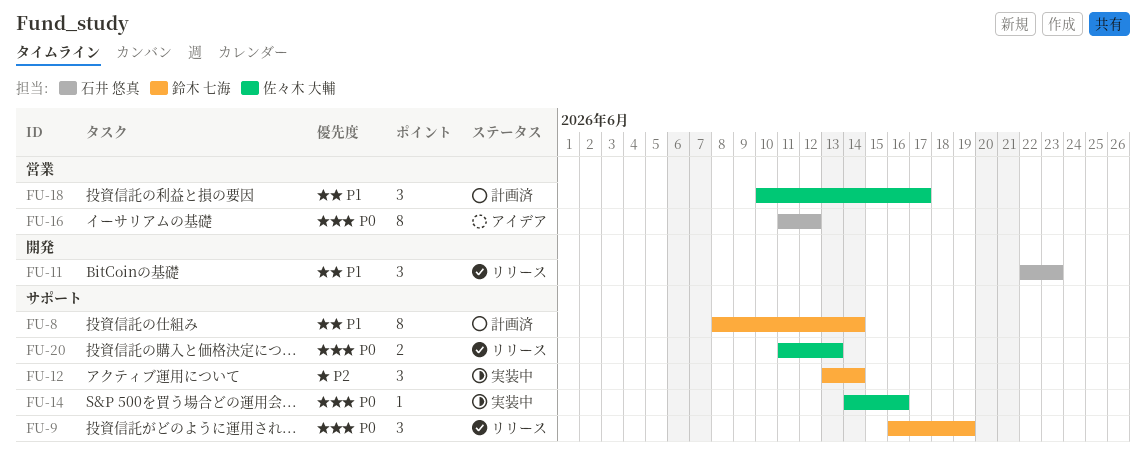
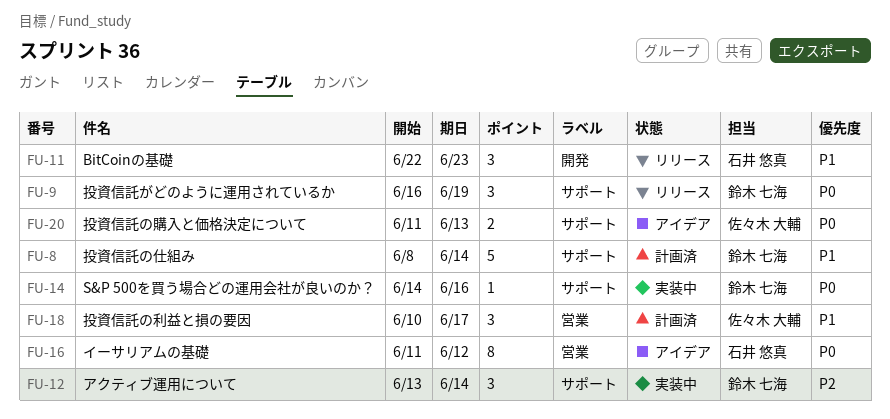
FU-8, estimate: 8 -> 5
FU-14, owner: 佐々木 大輔 -> 鈴木 七海
FU-20, status: リリース -> アイデア

